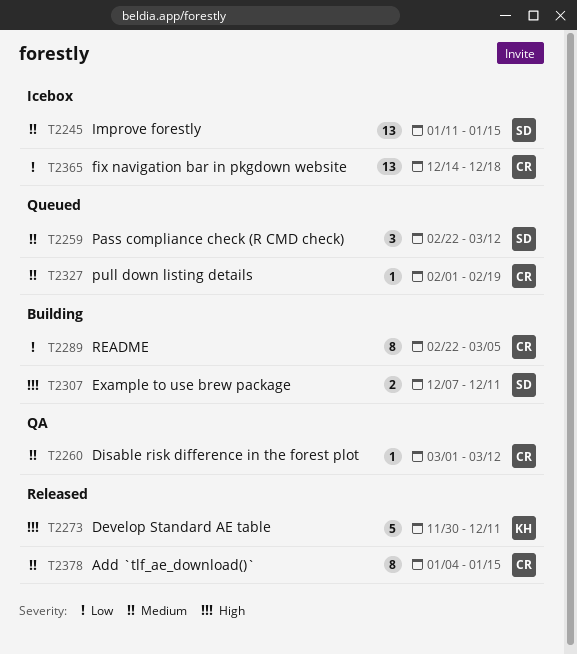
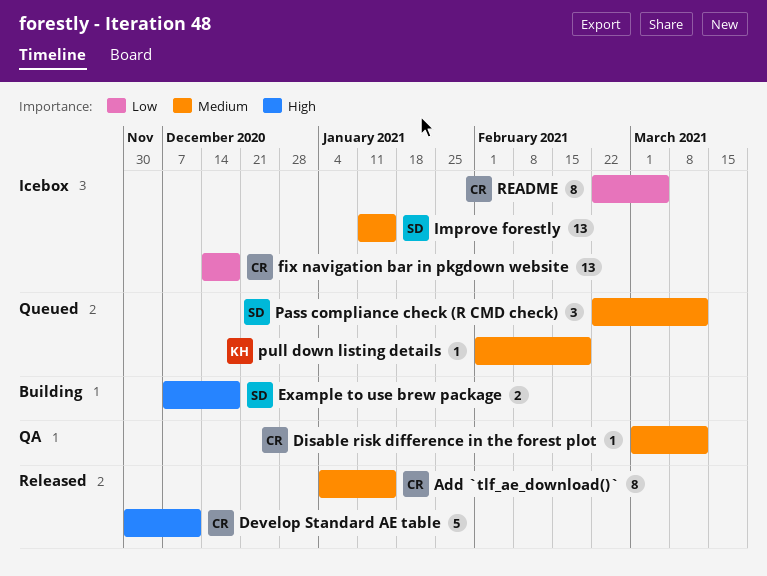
Develop Standard AE table, owner: KH -> CR
Example to use brew package, due: Dec 11 -> Dec 18
pull down listing details, owner: CR -> KH
README, status: Building -> Icebox

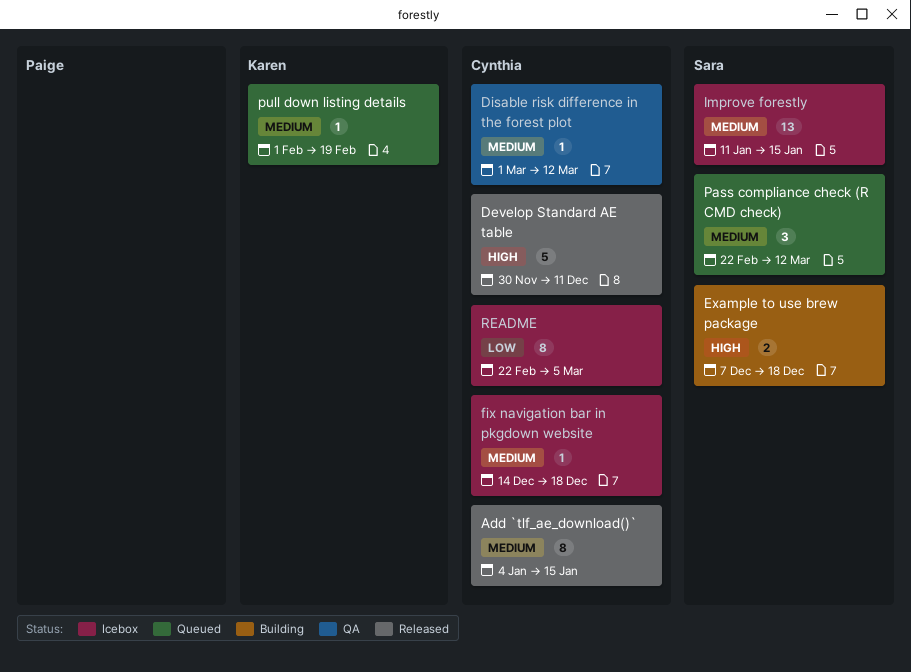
fix navigation bar in pkgdown website, priority: Low -> Medium
fix navigation bar in pkgdown website, estimate: 13 -> 1

